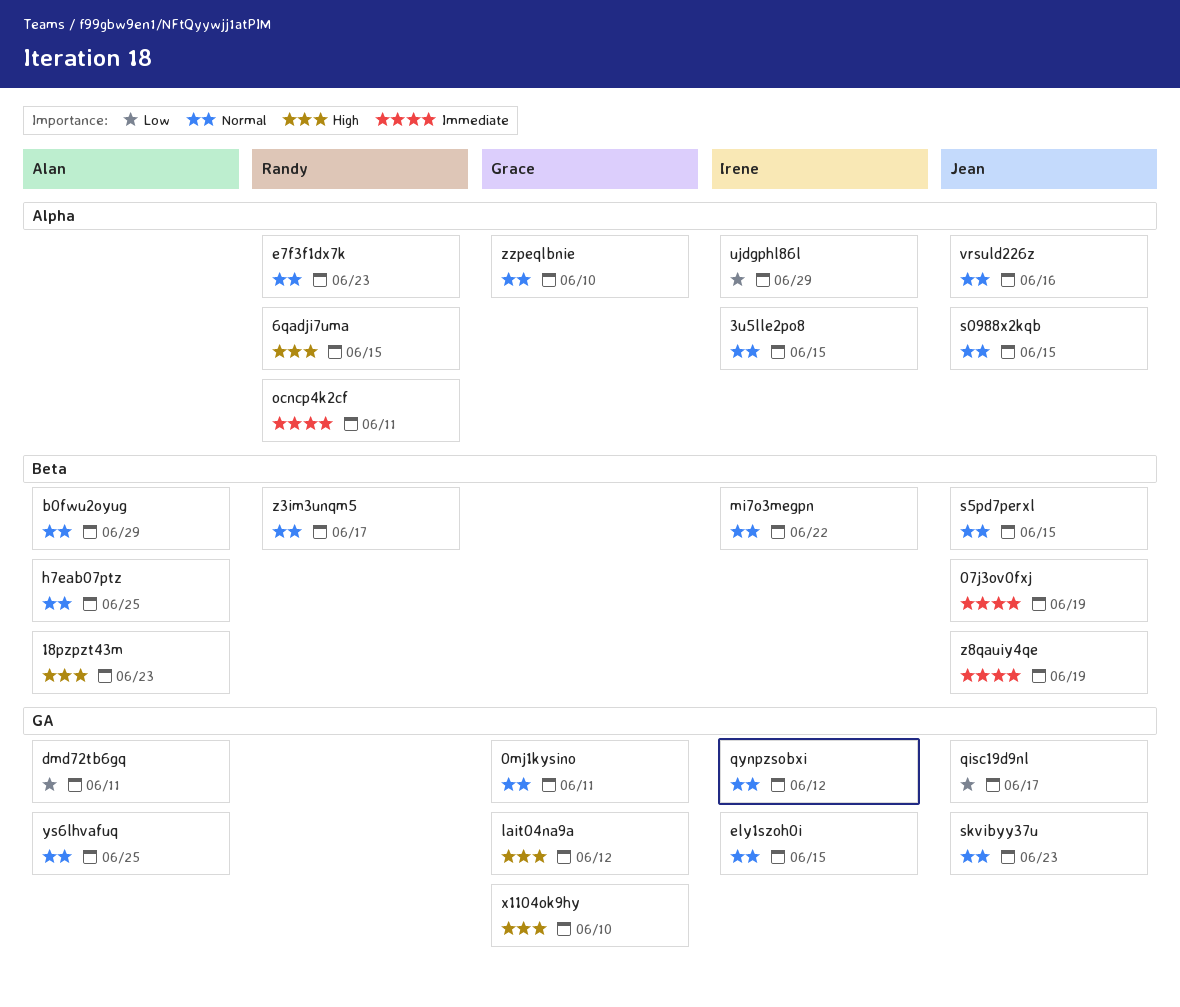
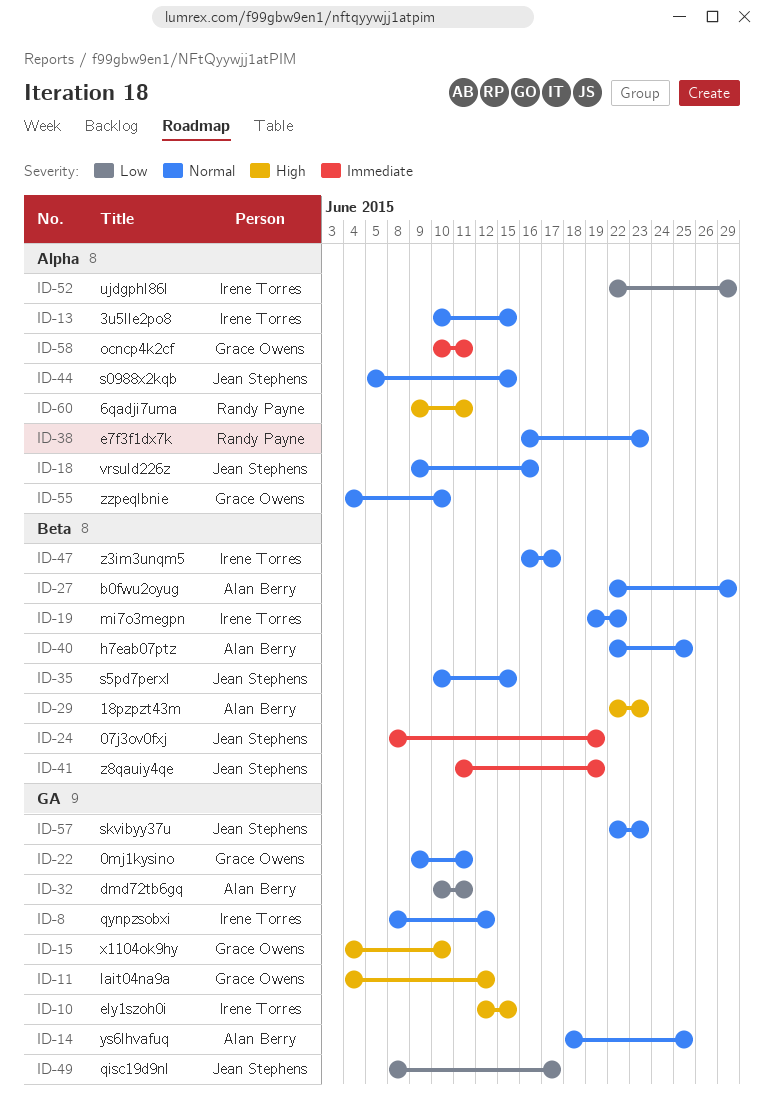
6qadji7uma, due: Jun 15 -> Jun 11
ely1szoh0i, priority: Normal -> High
ocncp4k2cf, owner: Randy Payne -> Grace Owens
z3im3unqm5, owner: Randy Payne -> Irene Torres

